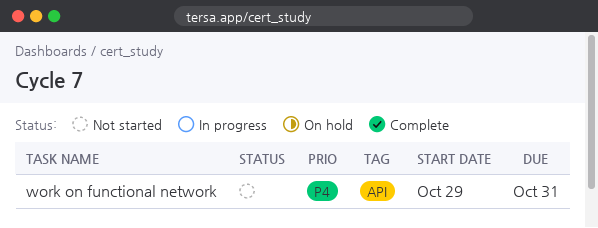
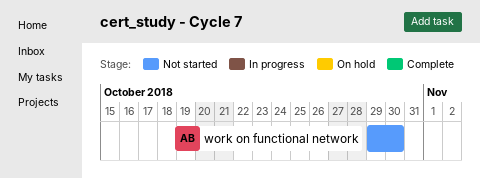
work on functional network, due: Oct 31 -> Oct 30

